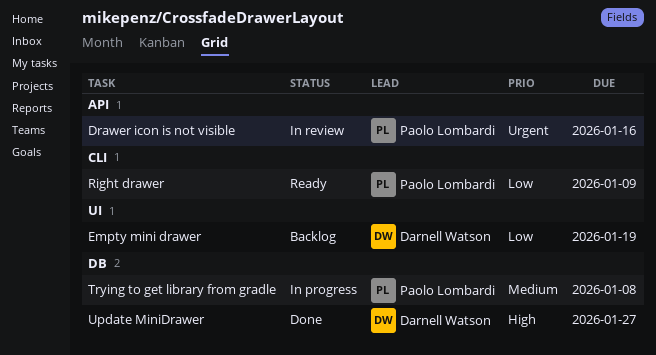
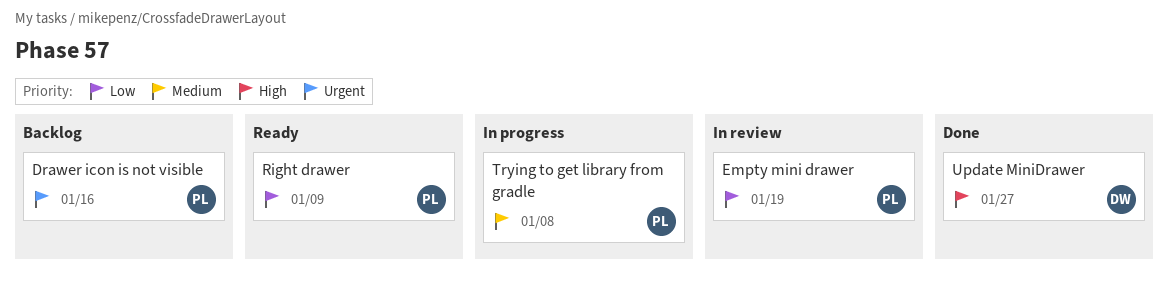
Drawer icon is not visible, status: In review -> Backlog
Empty mini drawer, status: Backlog -> In review
Empty mini drawer, owner: Darnell Watson -> Paolo Lombardi

